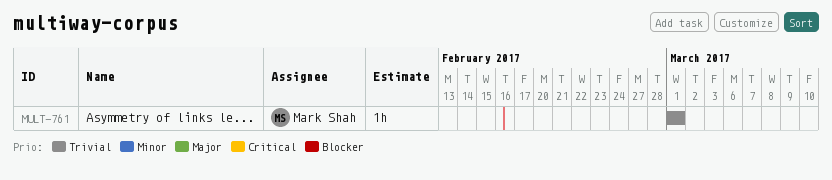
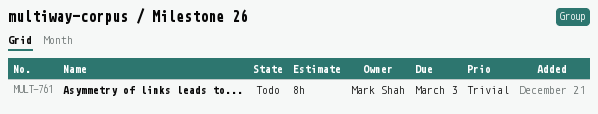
MULT-761, estimate: 1h -> 8h
MULT-761, due: Mar 1 -> Mar 3

